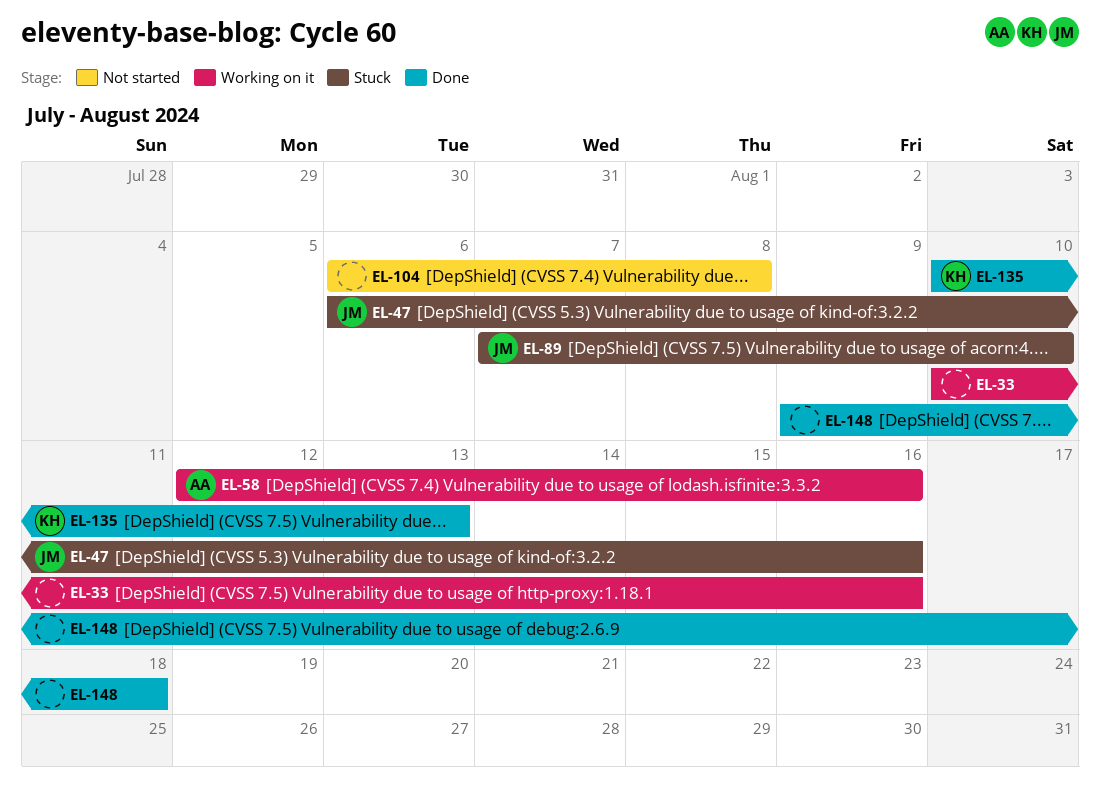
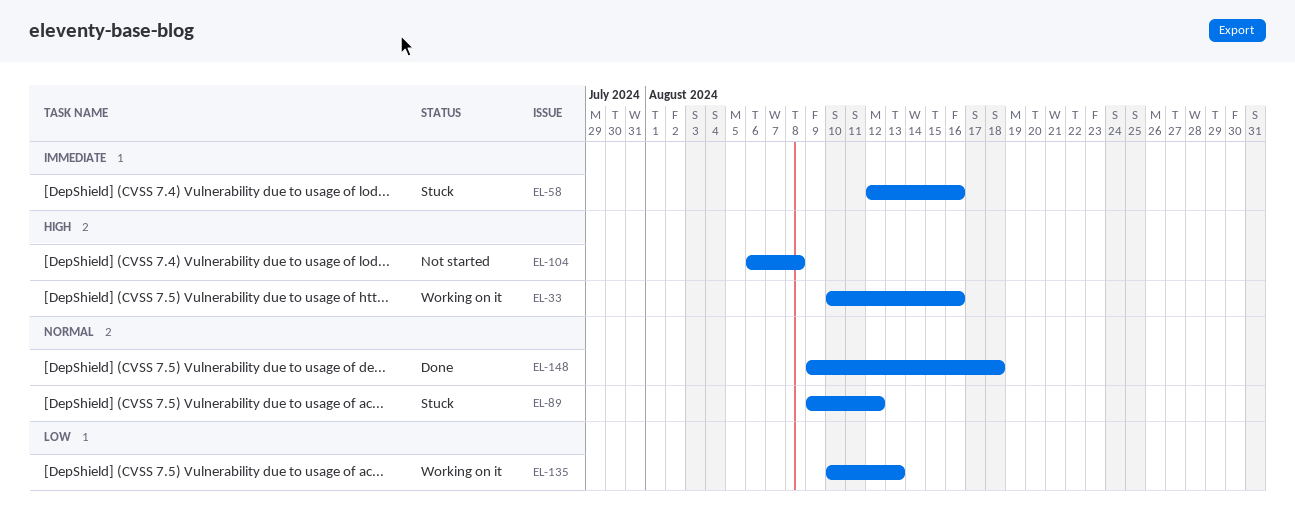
EL-47: present -> none
EL-58, status: Working on it -> Stuck
EL-89, start: Aug 7 -> Aug 9
EL-89, due: Aug 10 -> Aug 12
EL-135, status: Done -> Working on it

